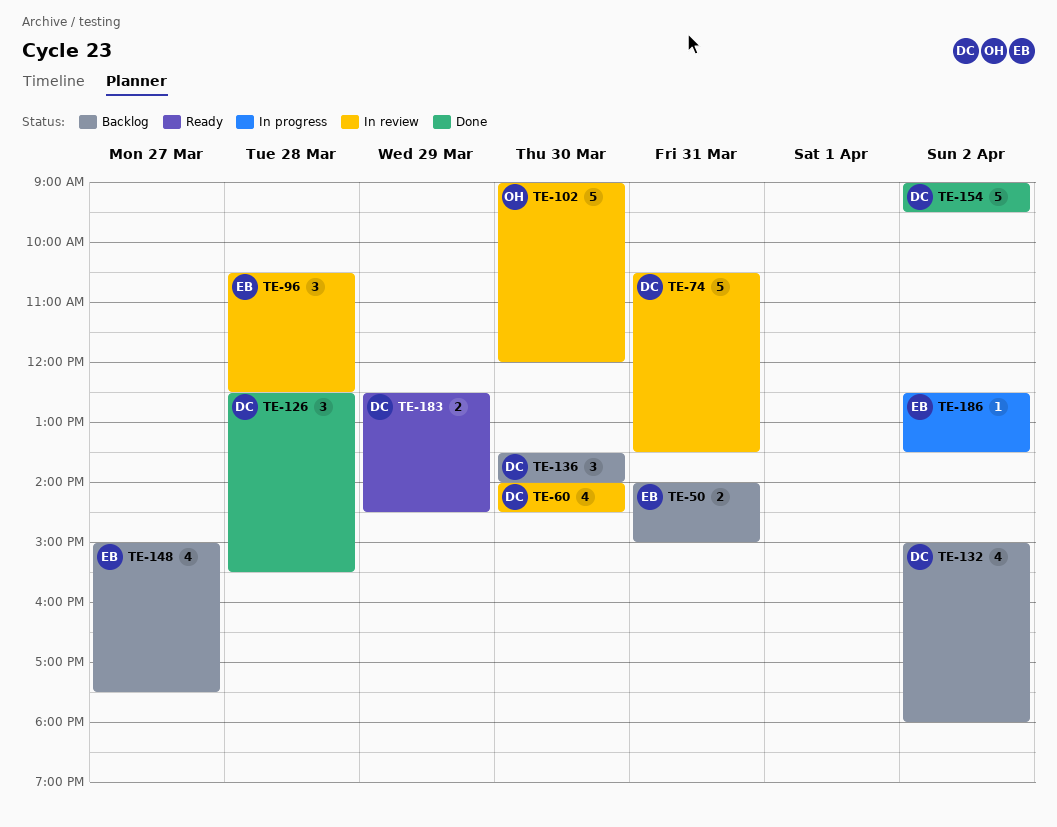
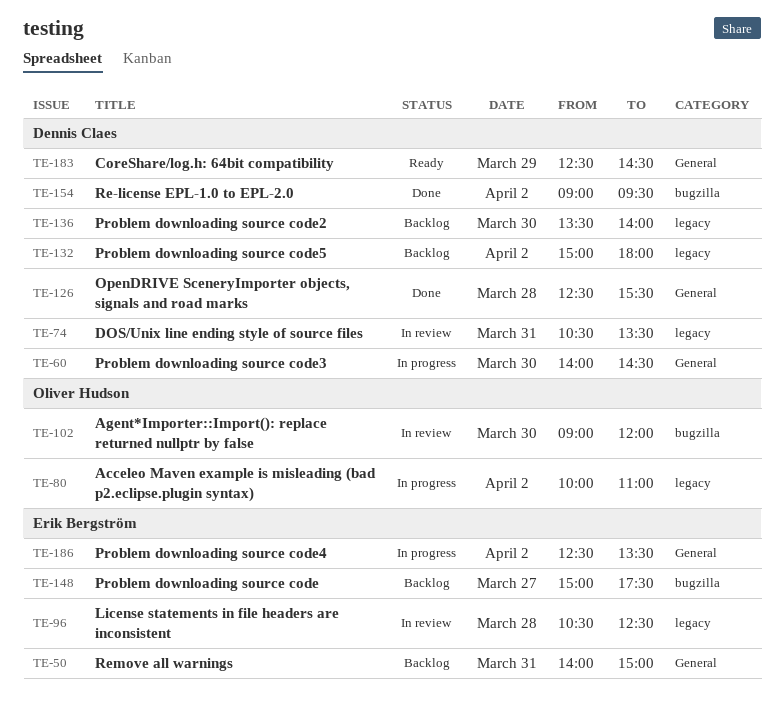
TE-60, status: In review -> In progress
TE-80: none -> present

